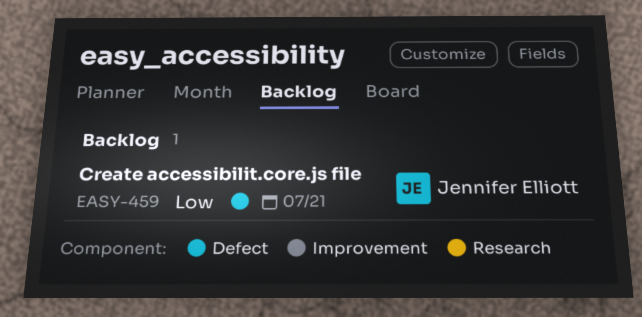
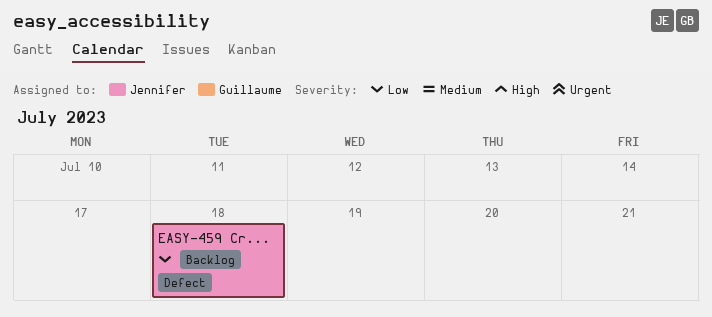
EASY-459, due: Jul 21 -> Jul 18

